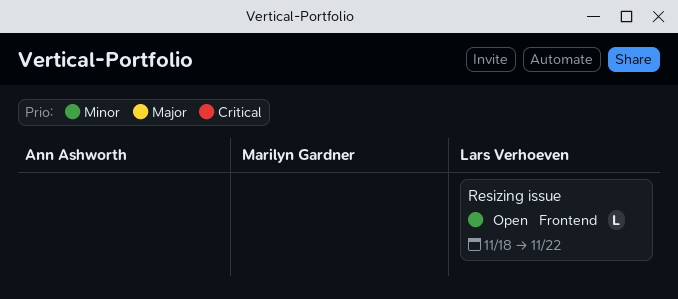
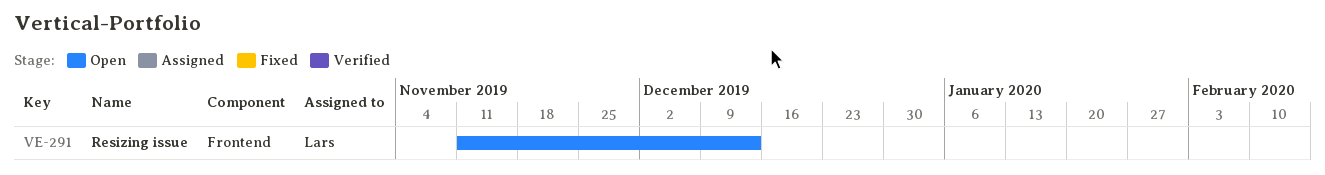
Resizing issue, start: Nov 18 -> Nov 11
Resizing issue, due: Nov 22 -> Dec 13

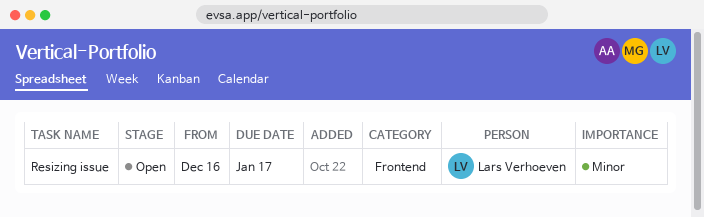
Resizing issue, start: Nov 11 -> Dec 16
Resizing issue, due: Dec 13 -> Jan 17

